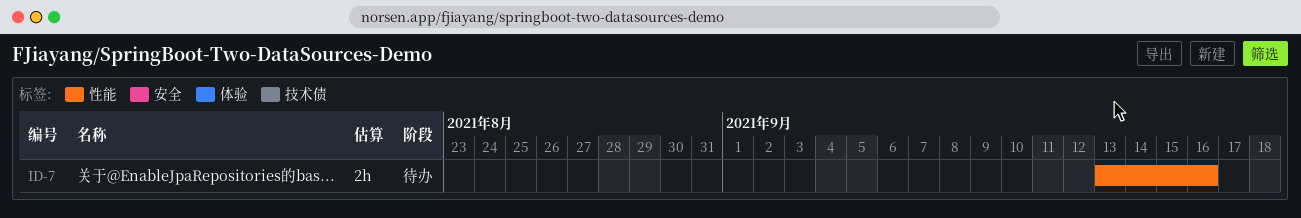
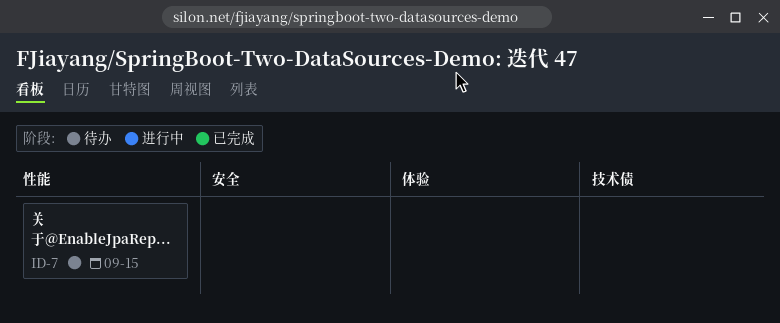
ID-7, due: Sep 16 -> Sep 15

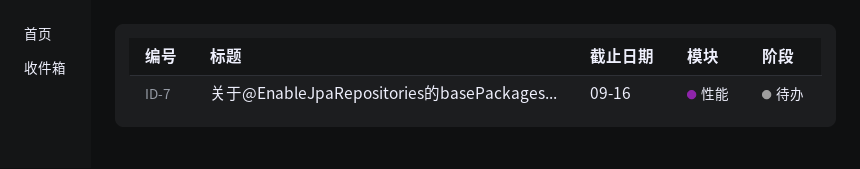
ID-7, due: Sep 15 -> Sep 16

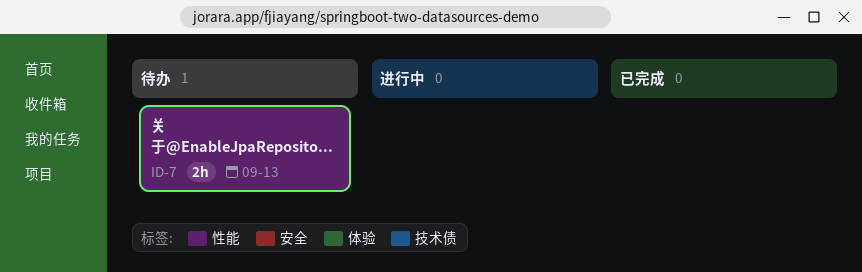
ID-7, due: Sep 16 -> Sep 13

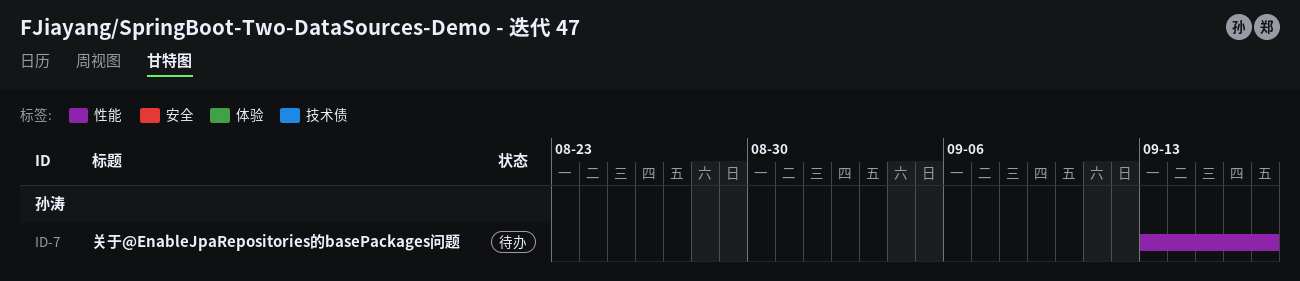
ID-7, due: Sep 13 -> Sep 17

